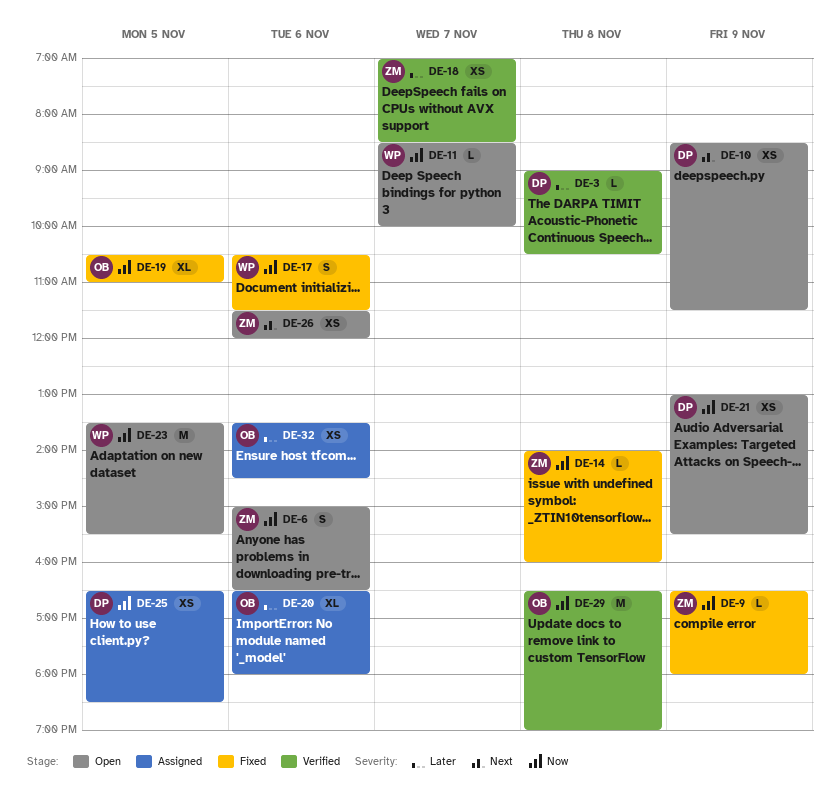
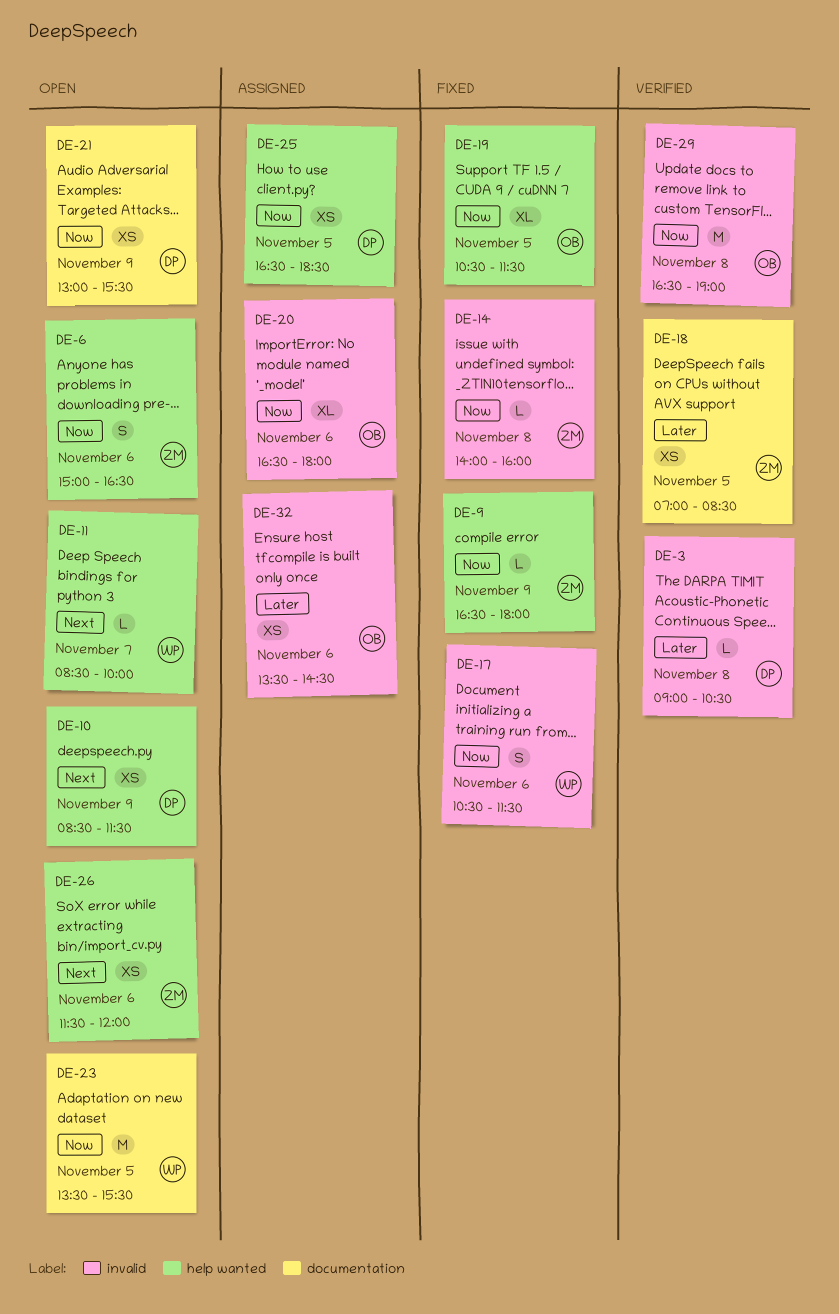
DE-11, priority: Now -> Next
DE-18, day: Nov 7 -> Nov 5
DE-19, ends: 11:00 -> 11:30
DE-20, priority: Later -> Now

